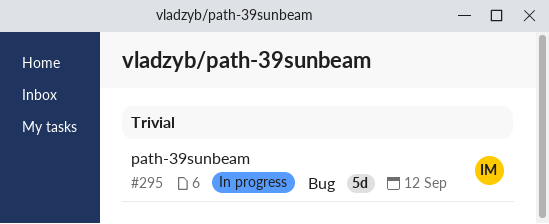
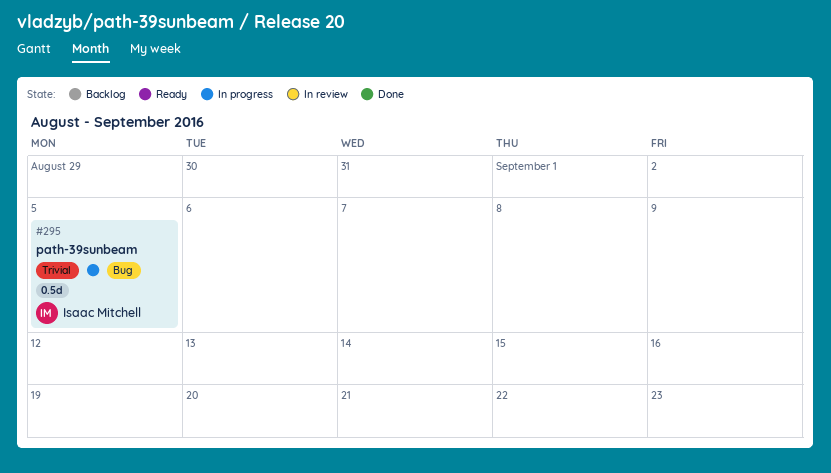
#295, estimate: 5d -> 0.5d
#295, due: Sep 12 -> Sep 5

